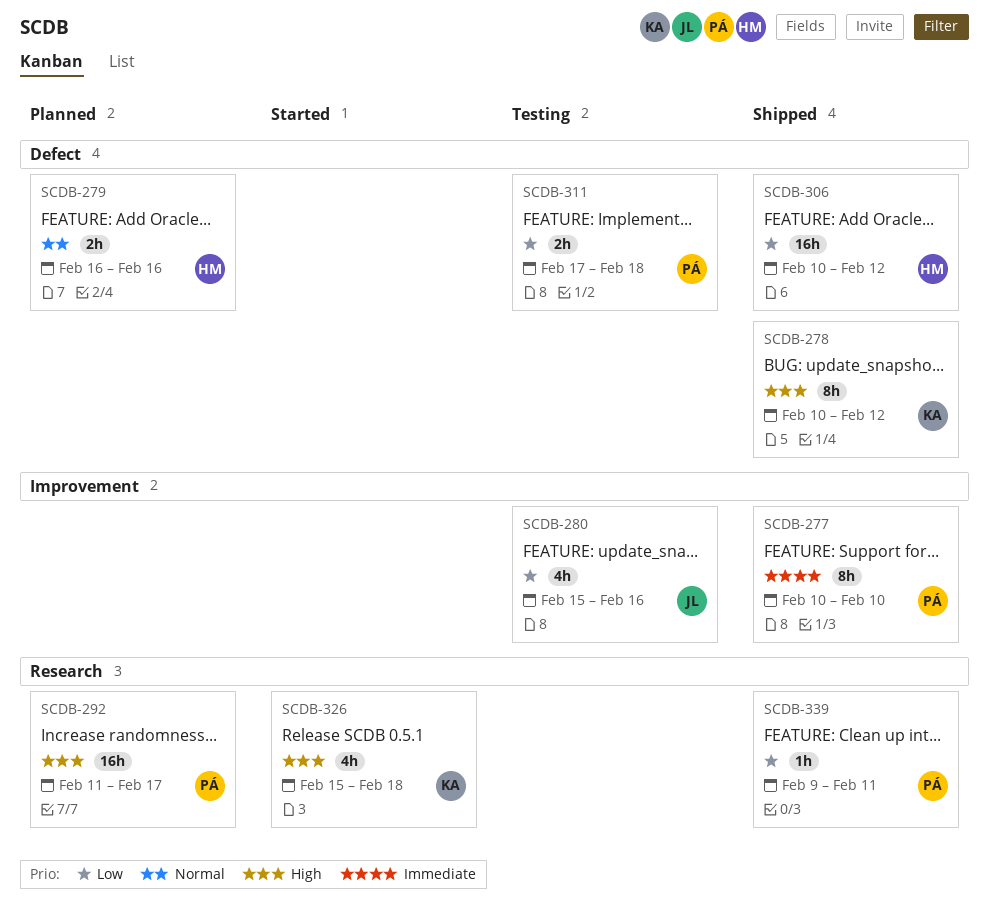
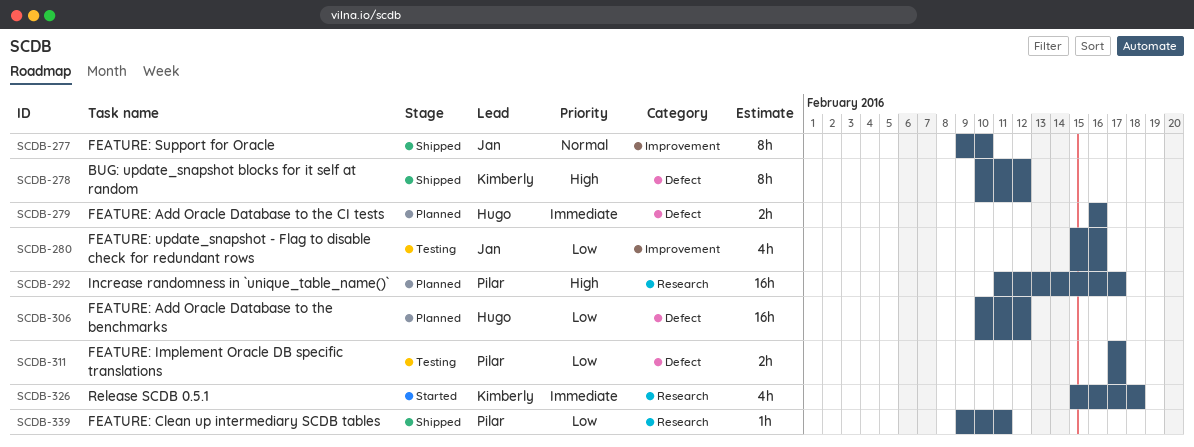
SCDB-277, owner: Pilar -> Jan
SCDB-277, priority: Immediate -> Normal
SCDB-277, start: Feb 10 -> Feb 9
SCDB-279, priority: Normal -> Immediate
SCDB-306, status: Shipped -> Planned
SCDB-311, due: Feb 18 -> Feb 17
SCDB-326, priority: High -> Immediate

